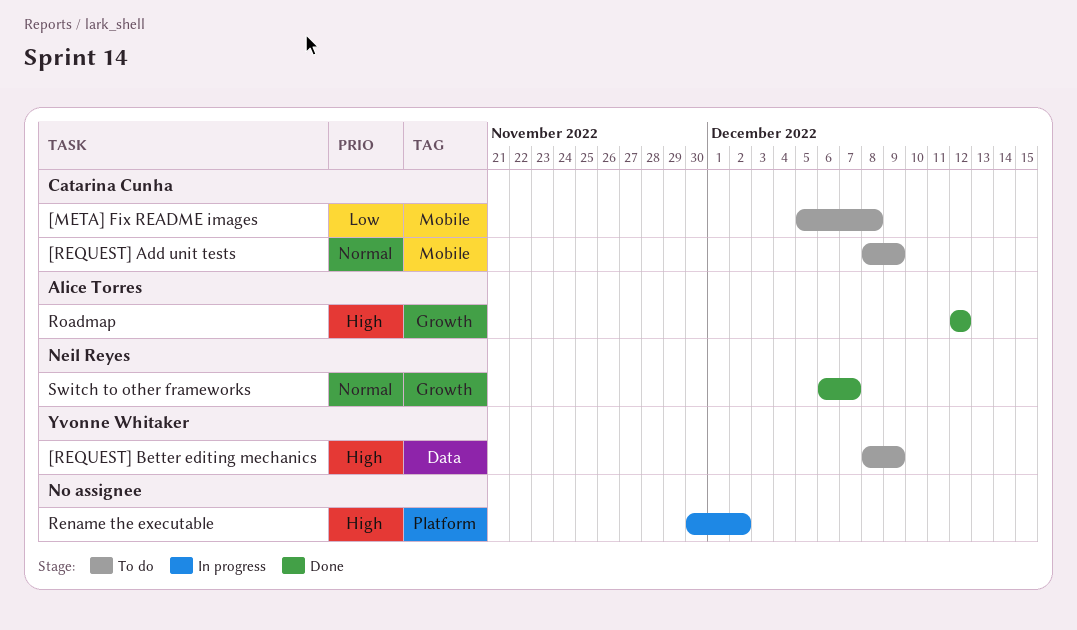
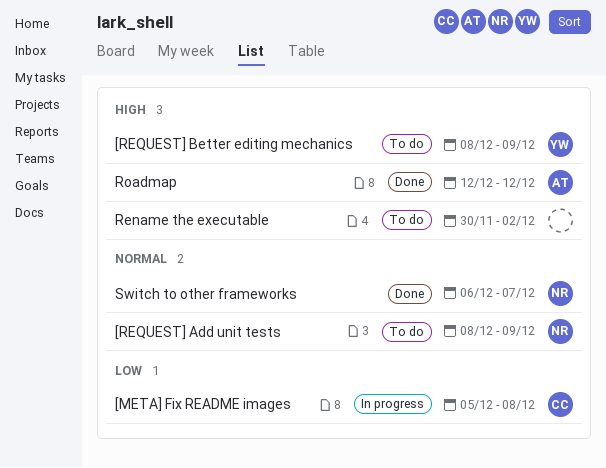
[META] Fix README images, status: To do -> In progress
[REQUEST] Add unit tests, owner: Catarina Cunha -> Neil Reyes
Rename the executable, status: In progress -> To do

